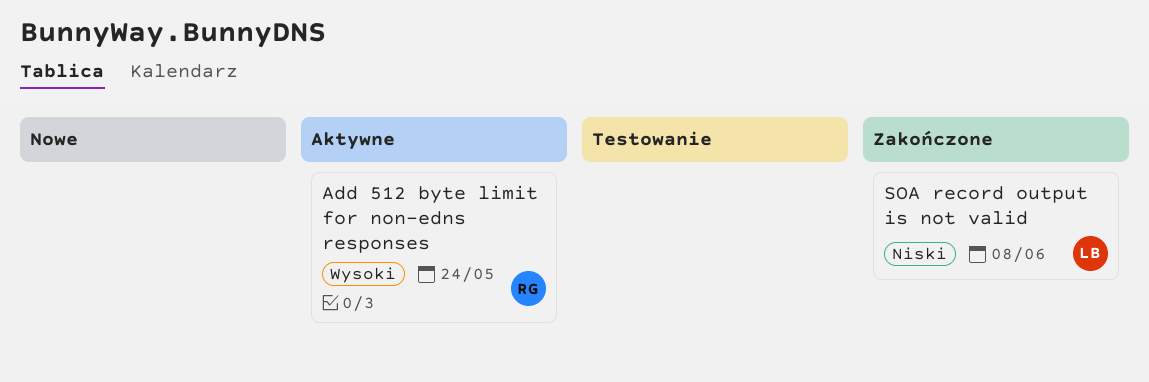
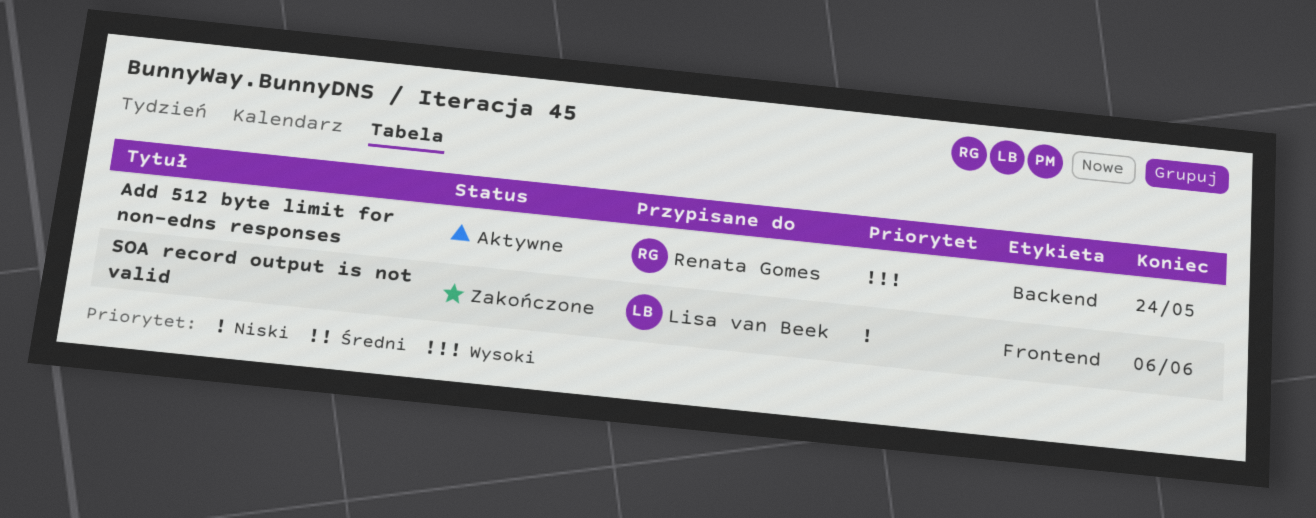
SOA record output is not valid, due: Jun 8 -> Jun 6

